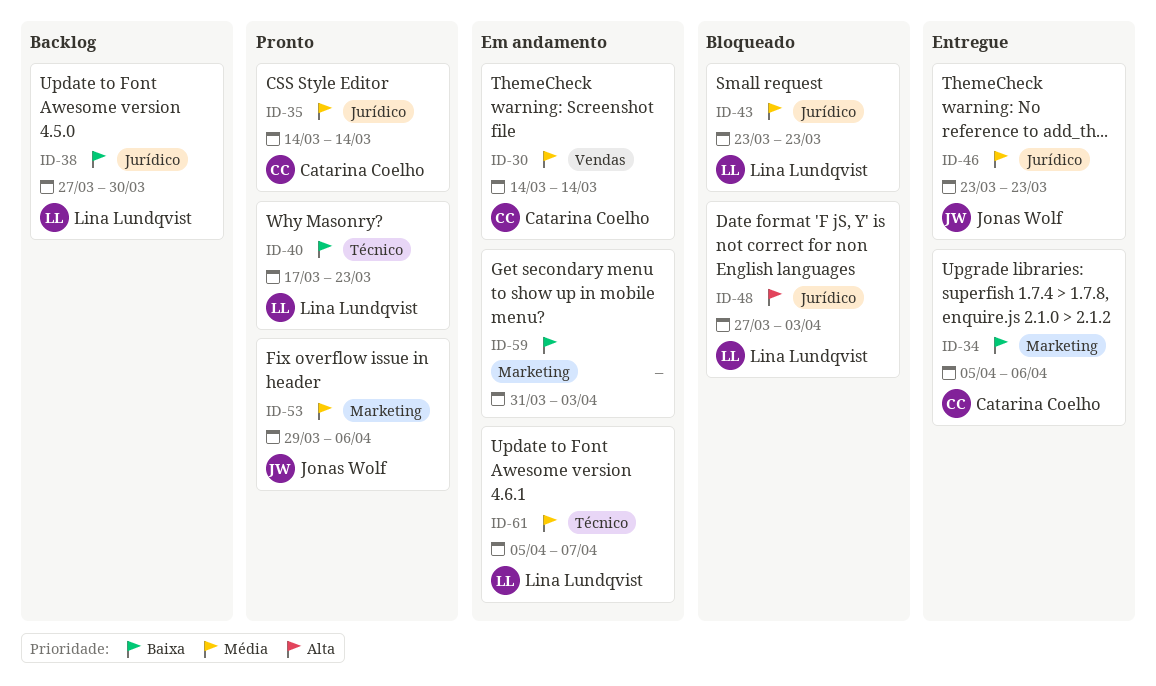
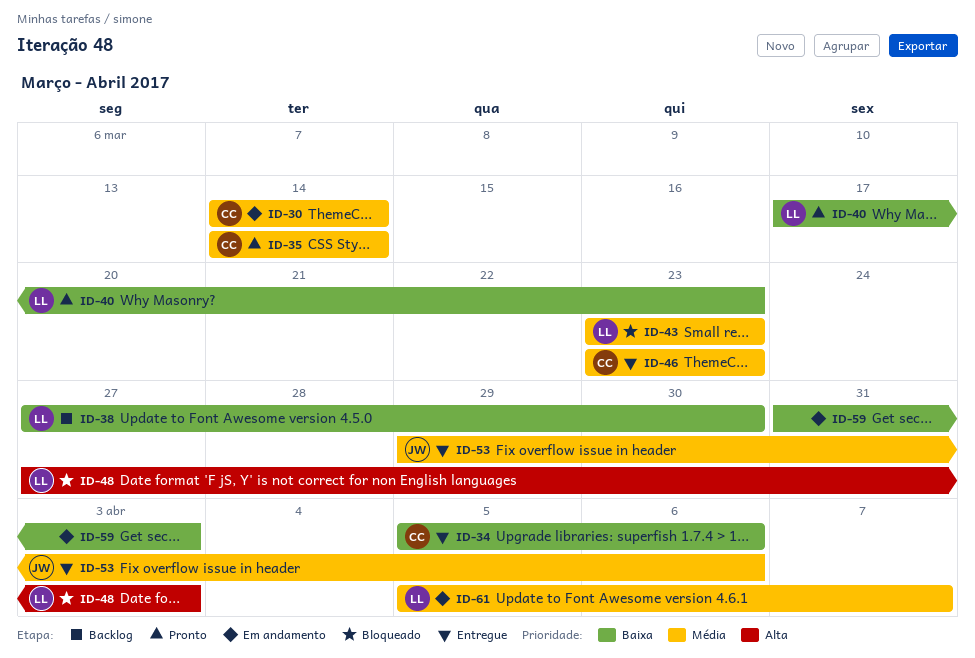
ID-46, owner: Jonas Wolf -> Catarina Coelho
ID-53, status: Pronto -> Entregue

